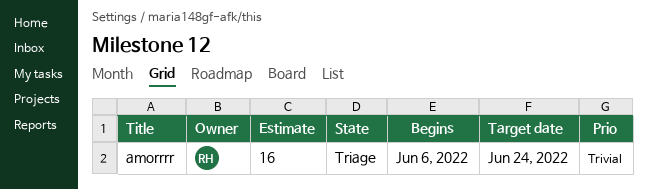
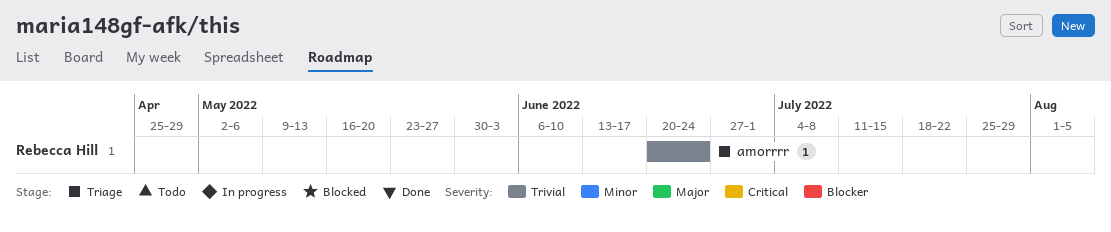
amorrrr, estimate: 16 -> 1
amorrrr, start: Jun 6 -> Jun 20

